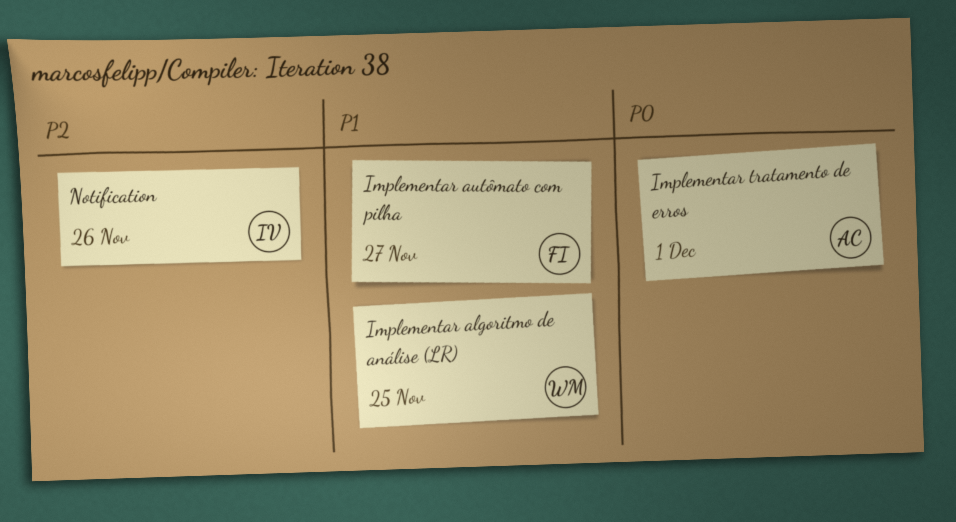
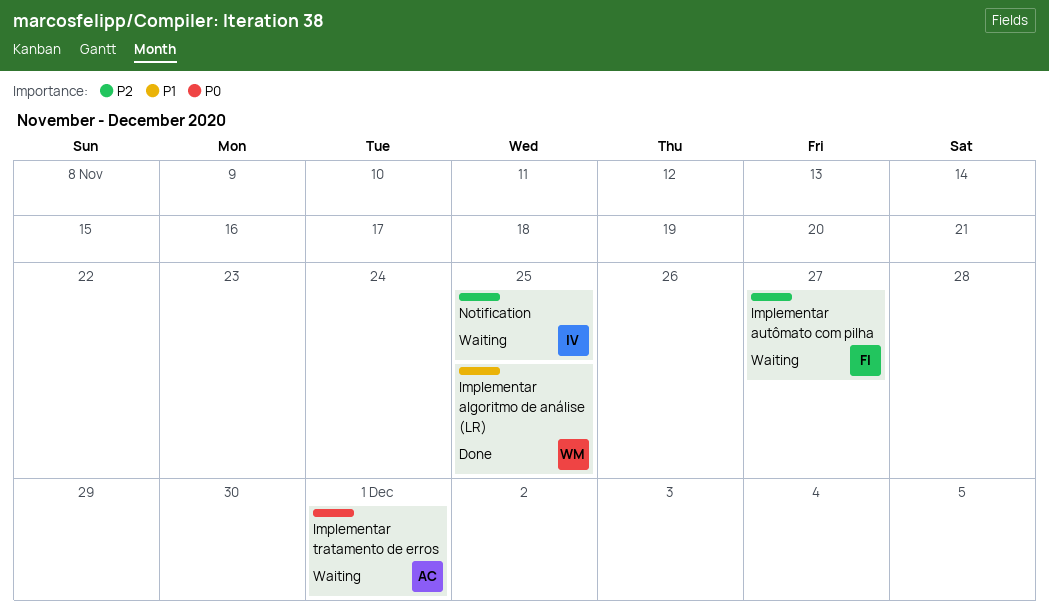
Implementar autômato com pilha, priority: P1 -> P2
Notification, due: Nov 26 -> Nov 25

